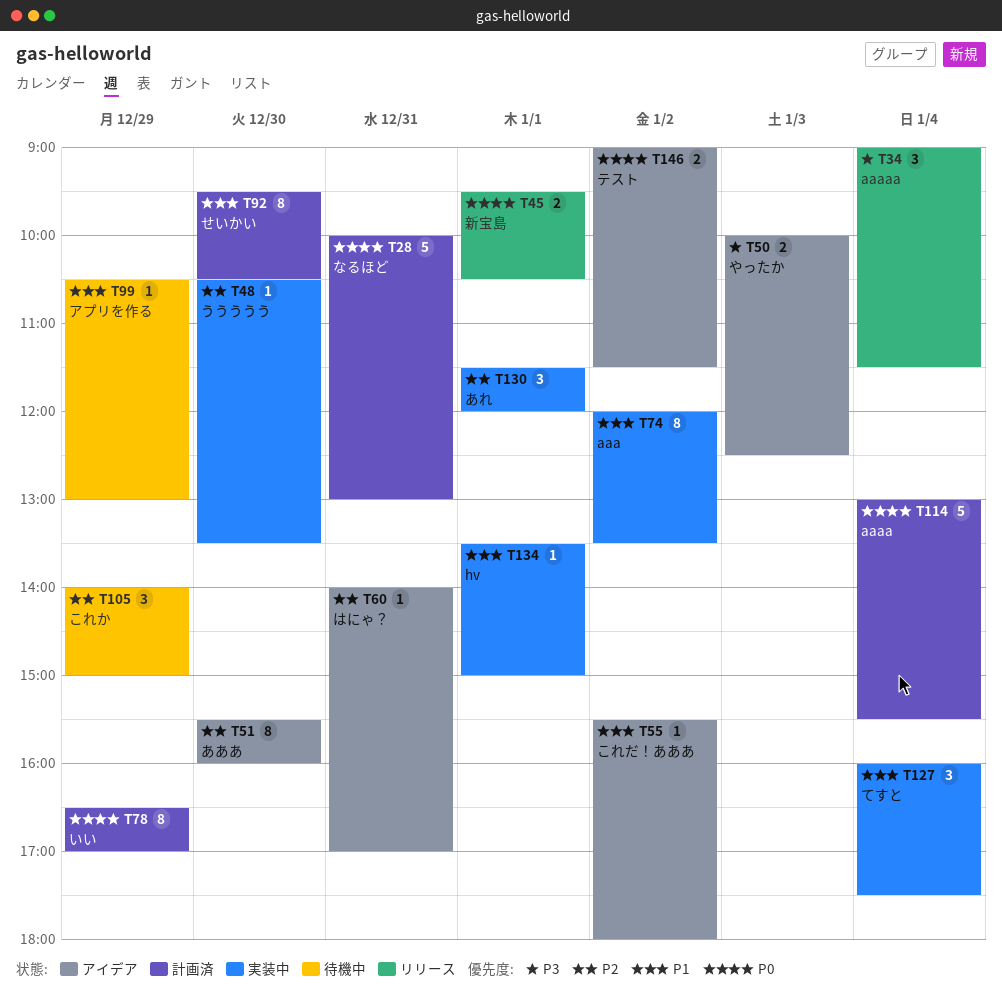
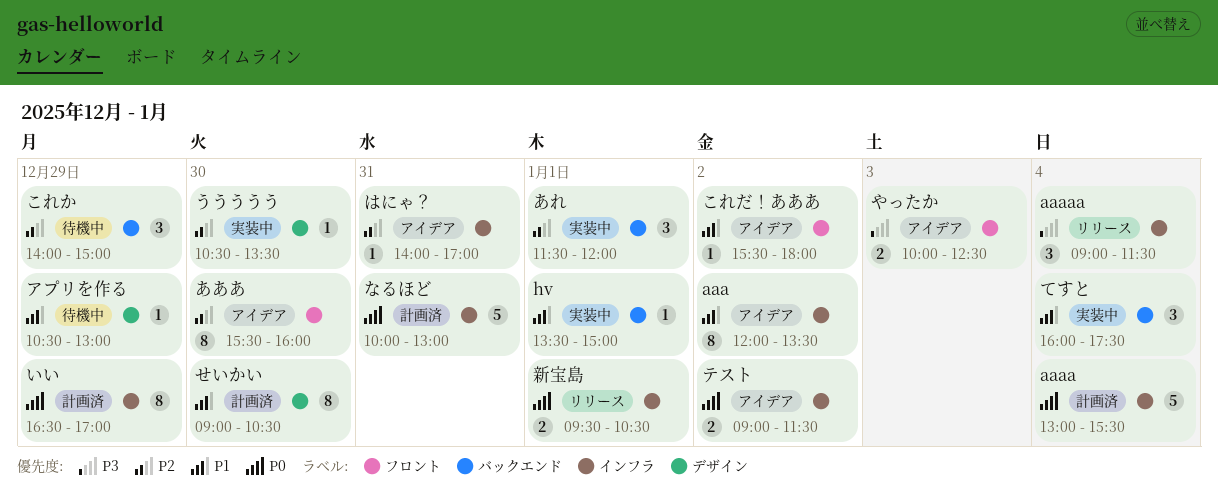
aaa, status: 実装中 -> アイデア
せいかい, begins: 09:30 -> 09:00

